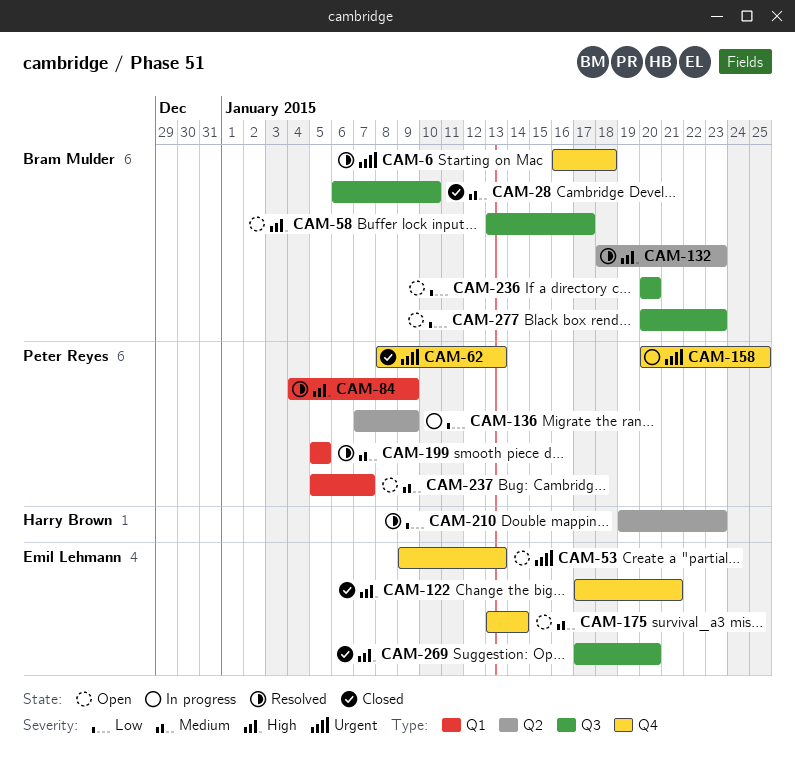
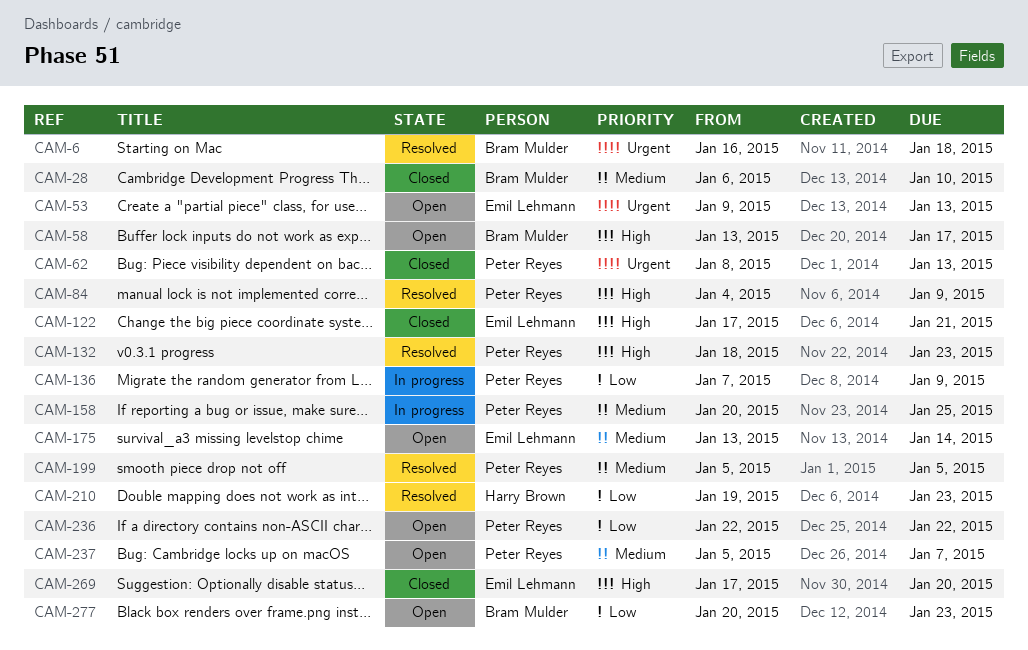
CAM-132, owner: Bram Mulder -> Peter Reyes
CAM-158, priority: Urgent -> Medium
CAM-236, owner: Bram Mulder -> Peter Reyes
CAM-236, start: Jan 20 -> Jan 22
CAM-236, due: Jan 20 -> Jan 22

